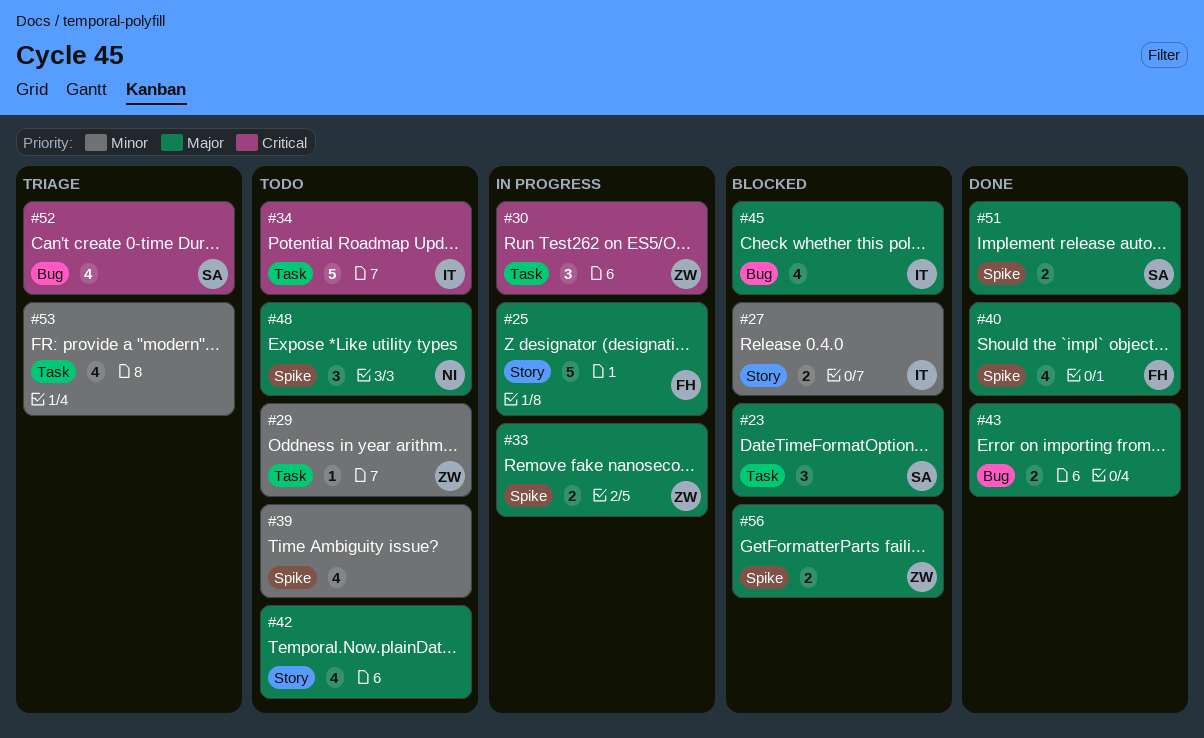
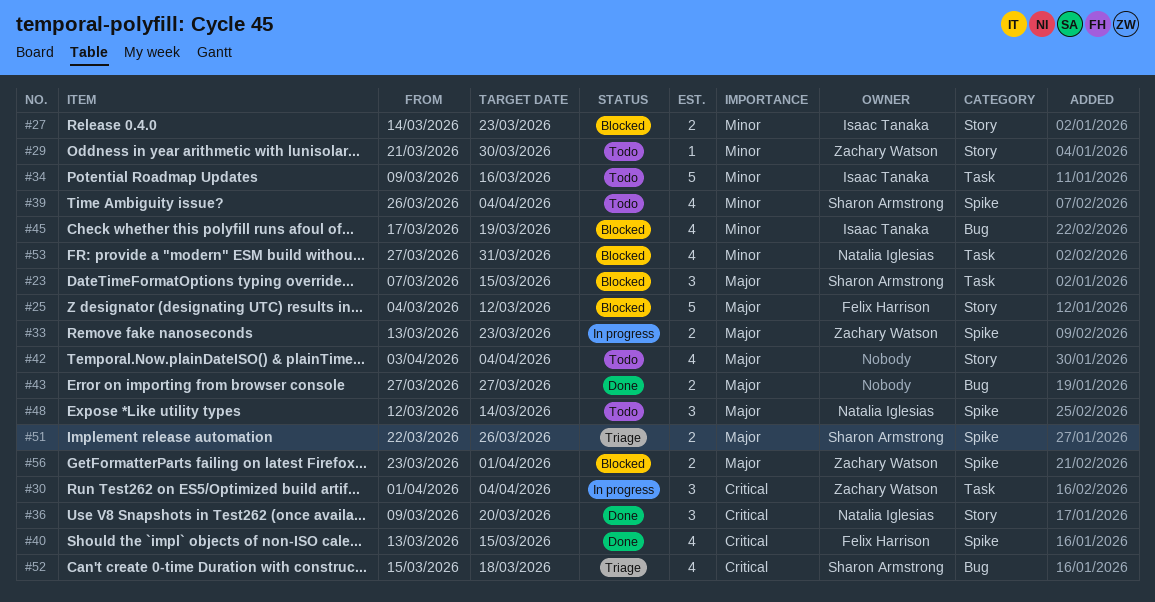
#25, status: In progress -> Blocked
#29, label: Task -> Story
#34, priority: Critical -> Minor
#36: none -> present
#39, owner: none -> Sharon Armstrong
#40, priority: Major -> Critical
#45, priority: Major -> Minor
#51, status: Done -> Triage
#53, status: Triage -> Blocked
#53, owner: none -> Natalia Iglesias

